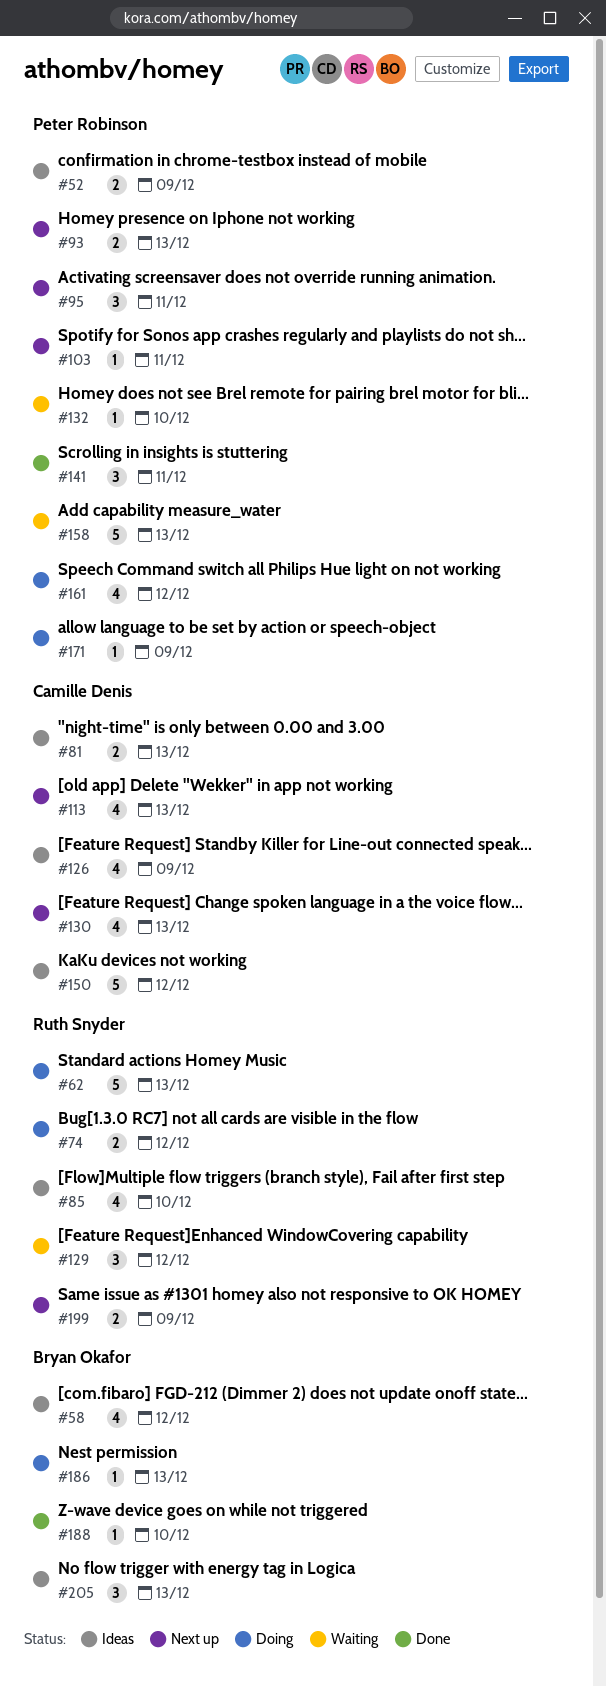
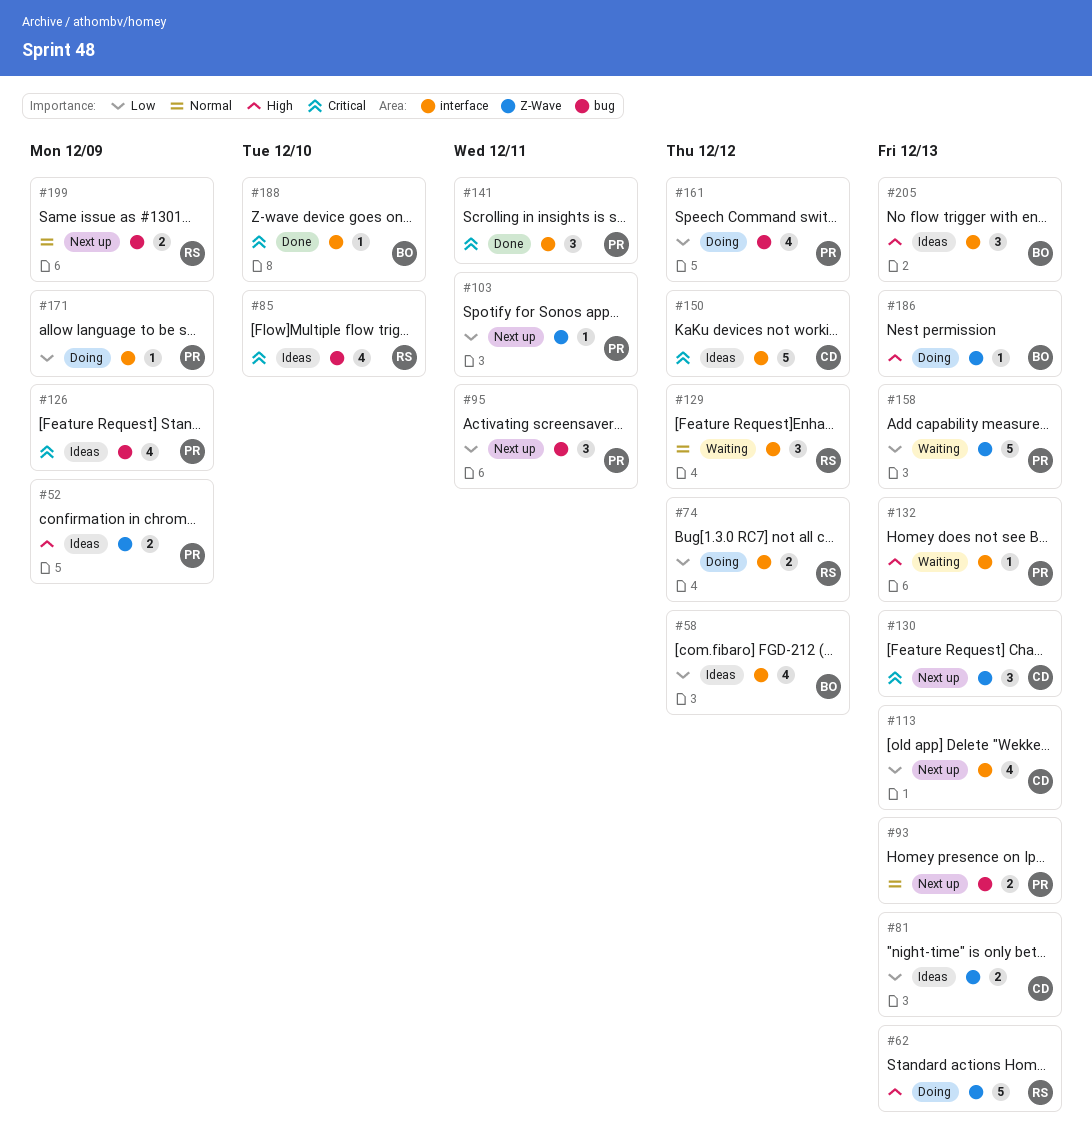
#126, owner: Camille Denis -> Peter Robinson
#130, estimate: 4 -> 3
#132, due: Dec 10 -> Dec 13

